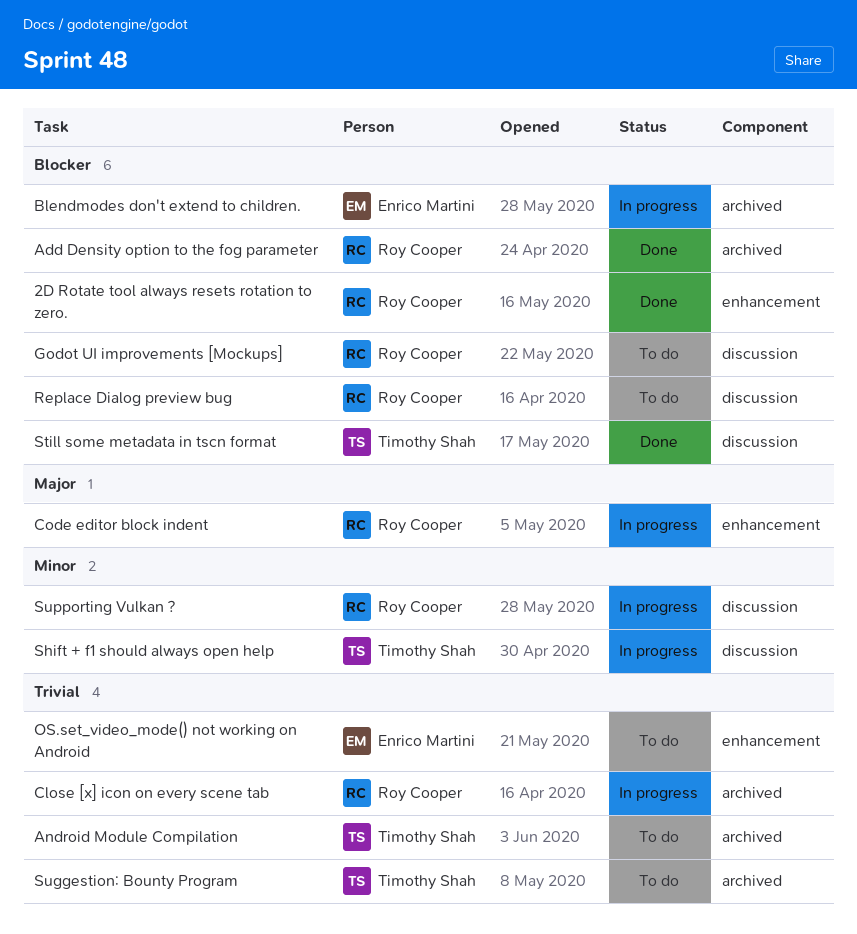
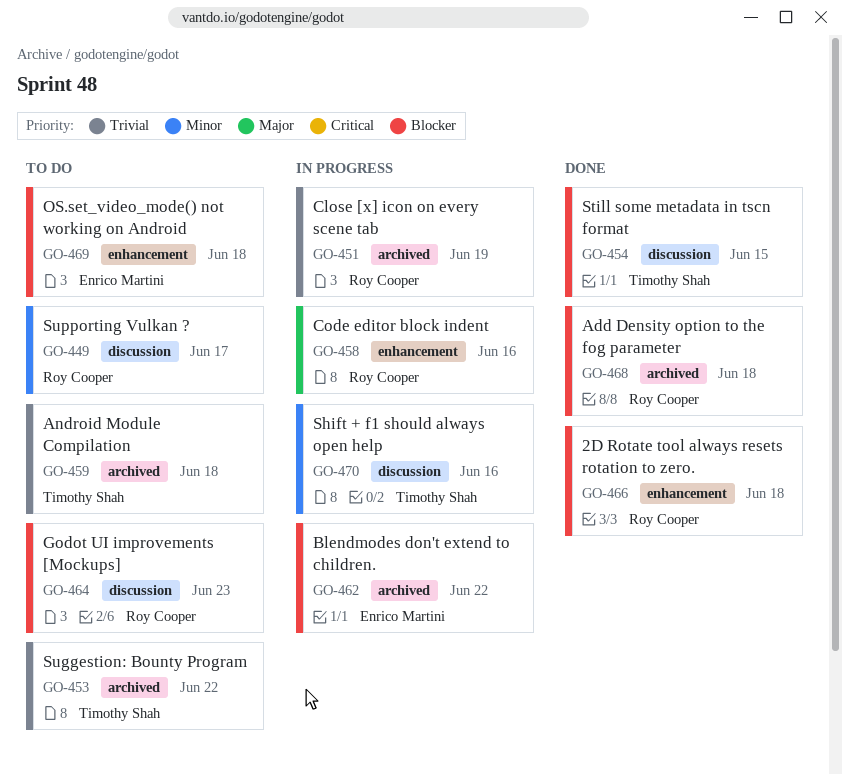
OS.set_video_mode() not working on Android, priority: Trivial -> Blocker
Replace Dialog preview bug: present -> none
Supporting Vulkan ?, status: In progress -> To do

